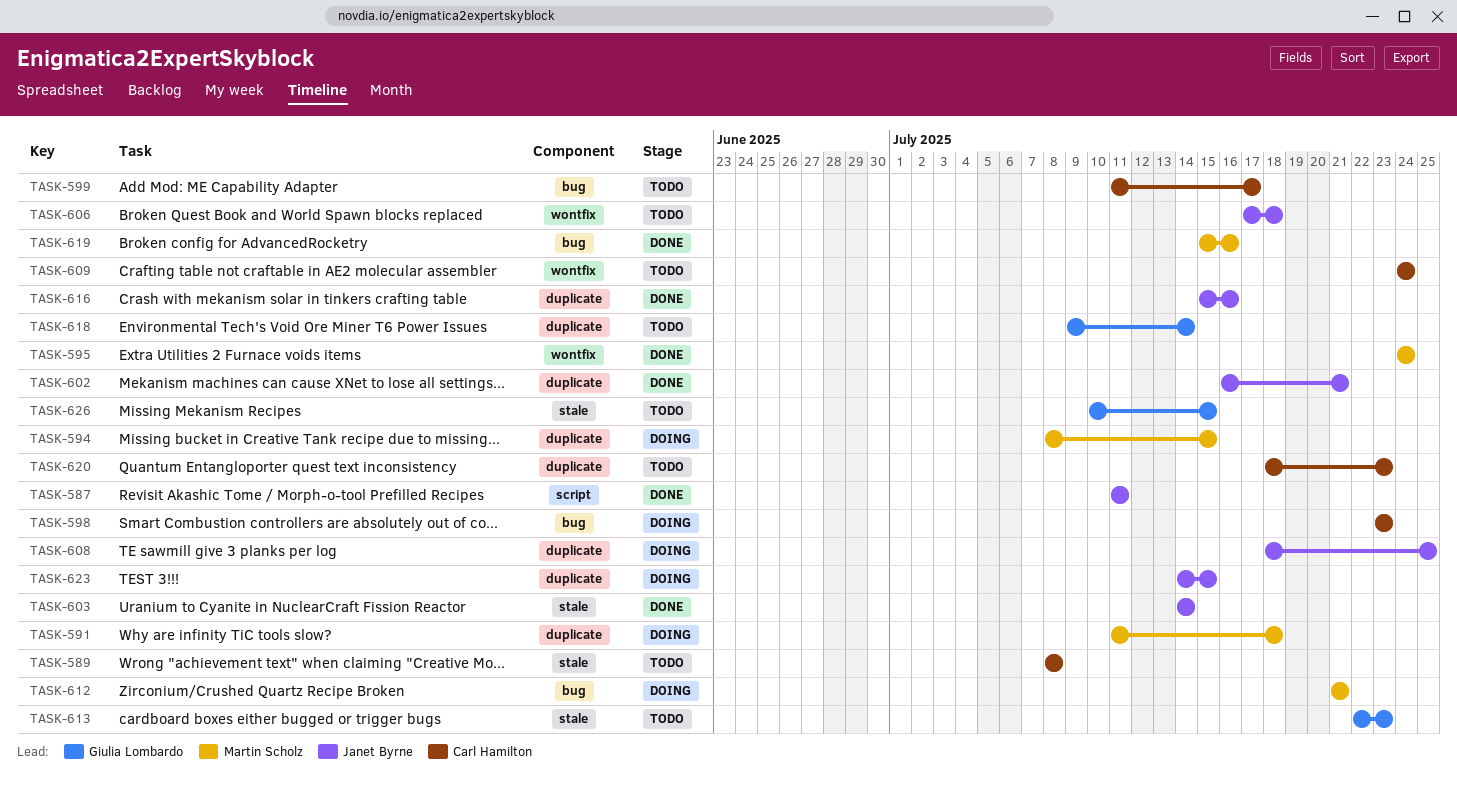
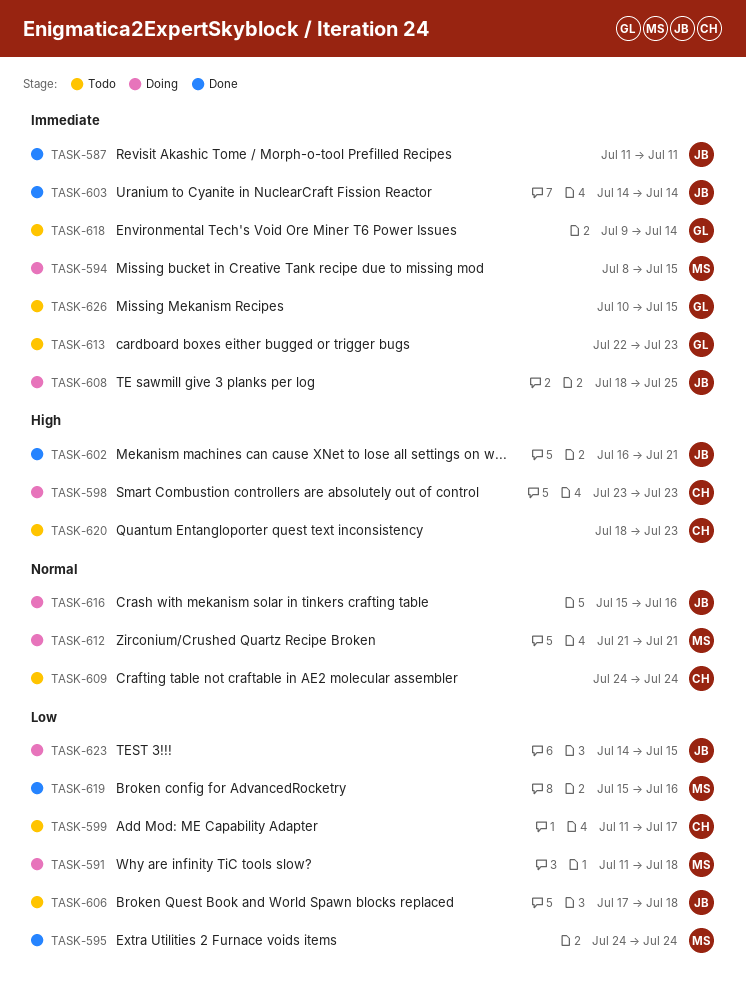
TASK-589: present -> none
TASK-616, status: Done -> Doing

